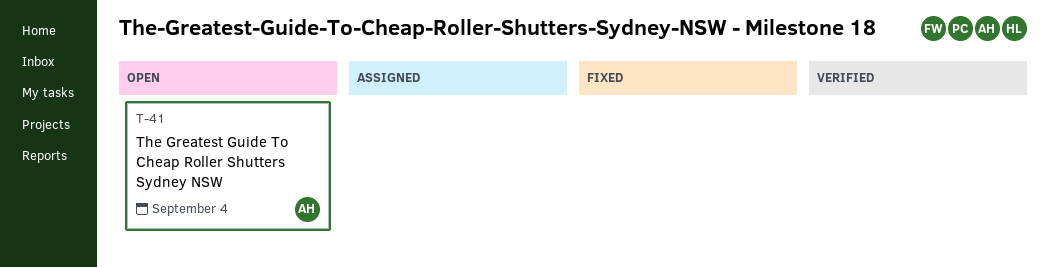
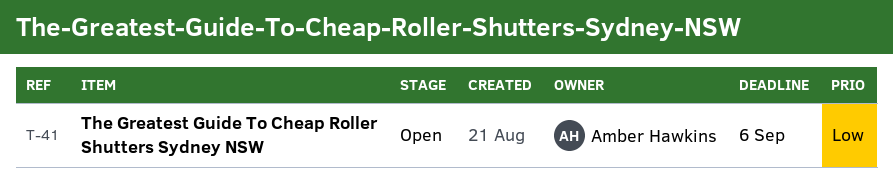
T-41, due: Sep 4 -> Sep 6

